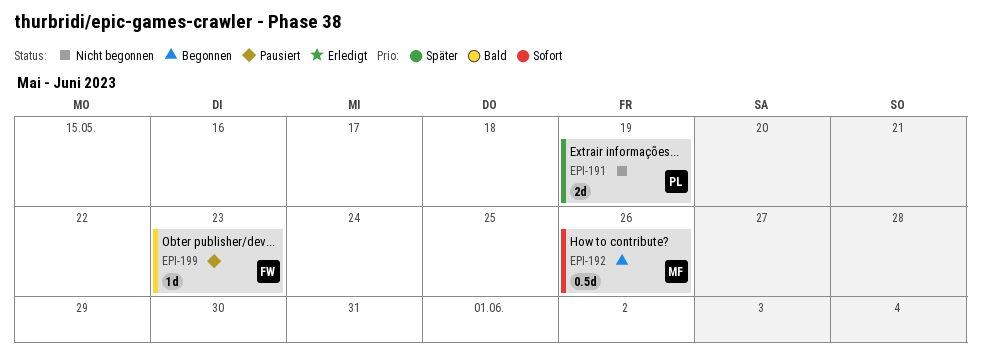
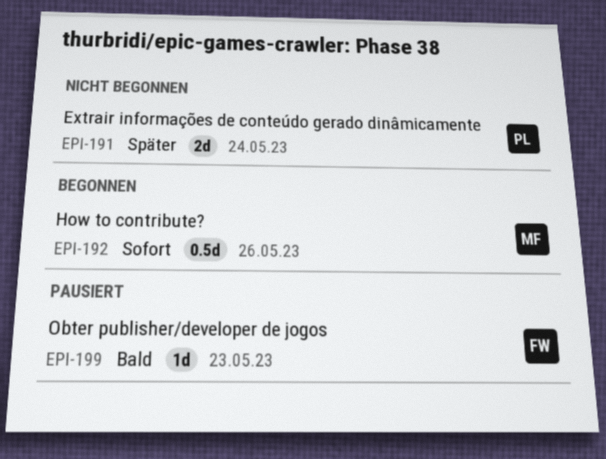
EPI-191, due: May 19 -> May 24

